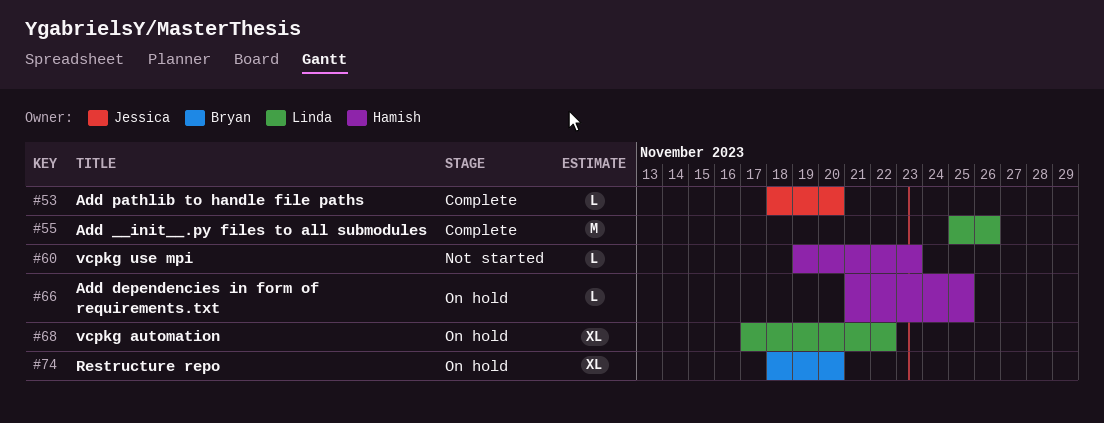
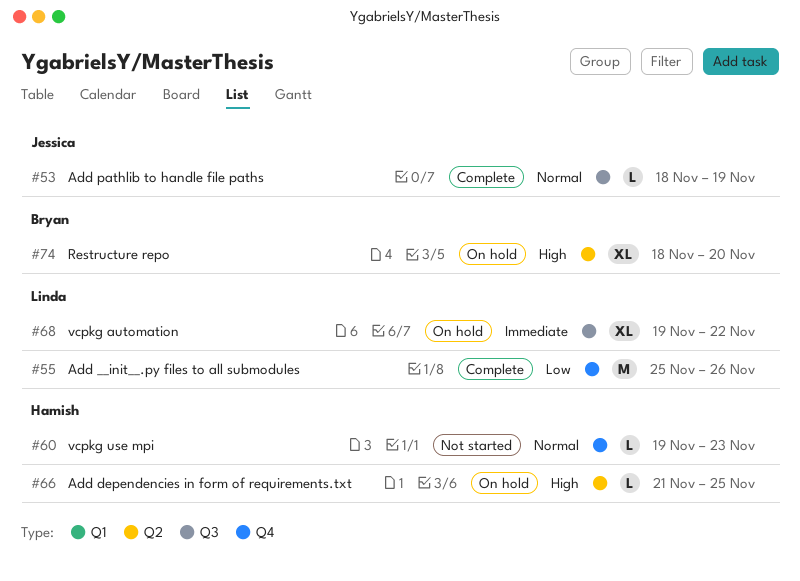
#53, due: Nov 20 -> Nov 19
#68, start: Nov 17 -> Nov 19

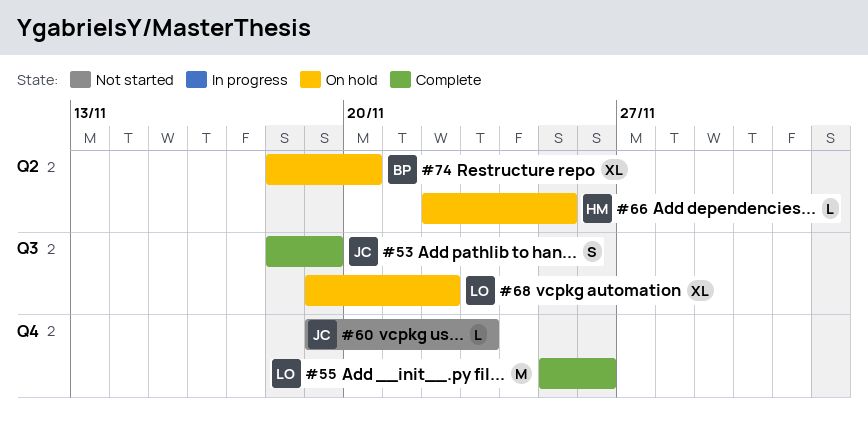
#53, estimate: L -> S
#60, owner: Hamish -> Jessica
#66, start: Nov 21 -> Nov 22

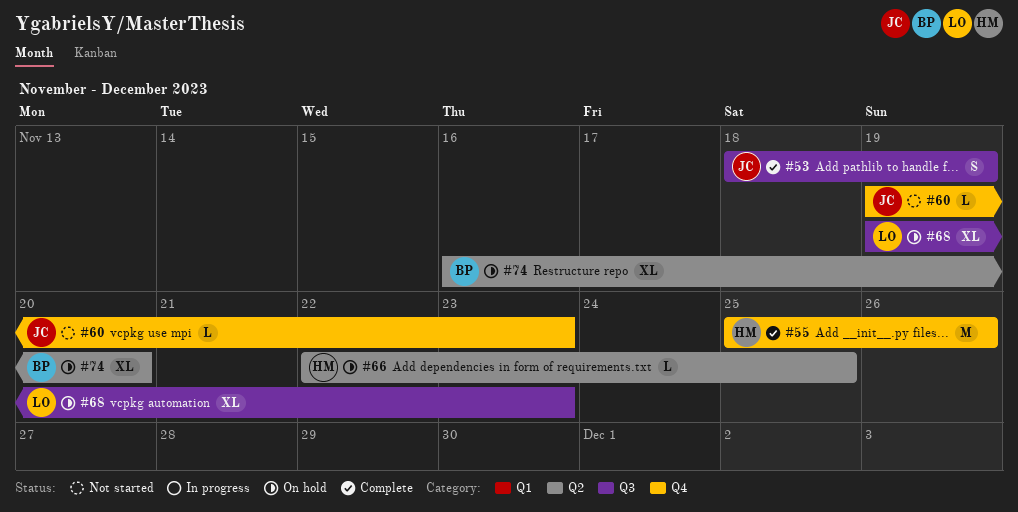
#55, owner: LO -> HM
#68, due: Nov 22 -> Nov 23
#74, start: Nov 18 -> Nov 16

